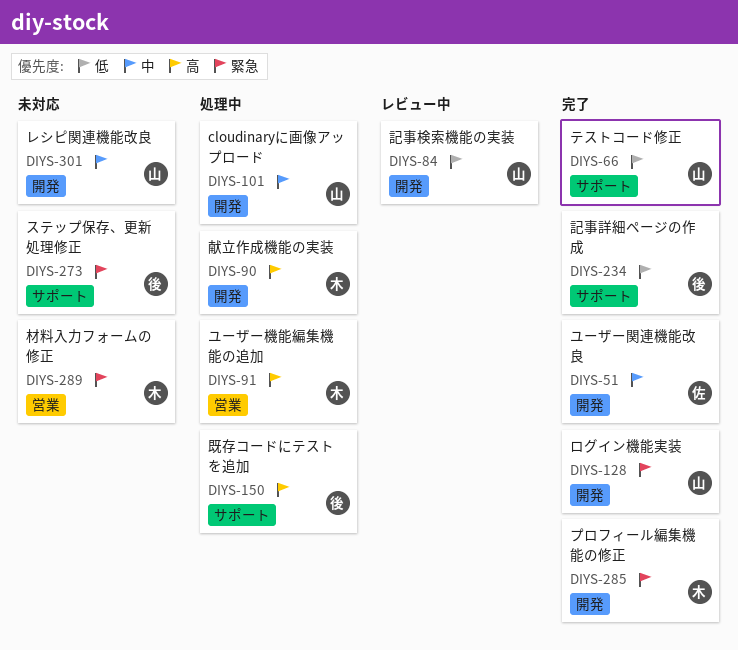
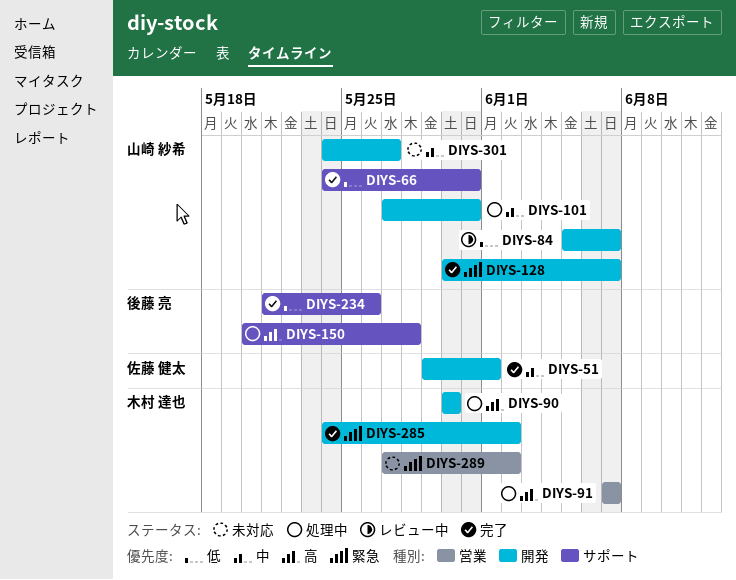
DIYS-273: present -> none

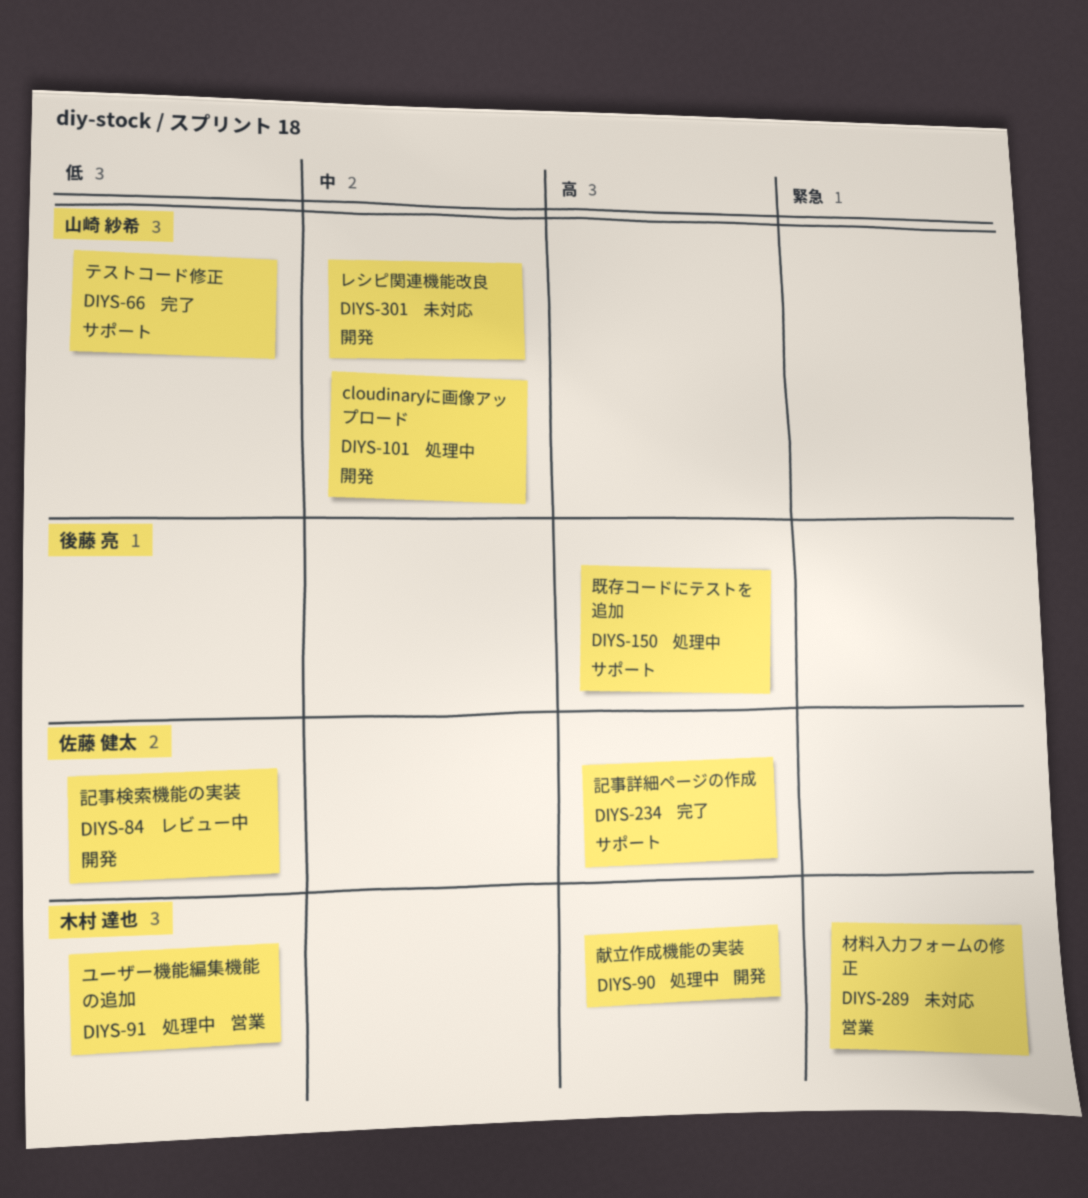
DIYS-51: present -> none
DIYS-84, owner: 山崎 紗希 -> 佐藤 健太
DIYS-91, priority: 高 -> 低
DIYS-128: present -> none
DIYS-234, owner: 後藤 亮 -> 佐藤 健太
DIYS-234, priority: 低 -> 高
DIYS-285: present -> none

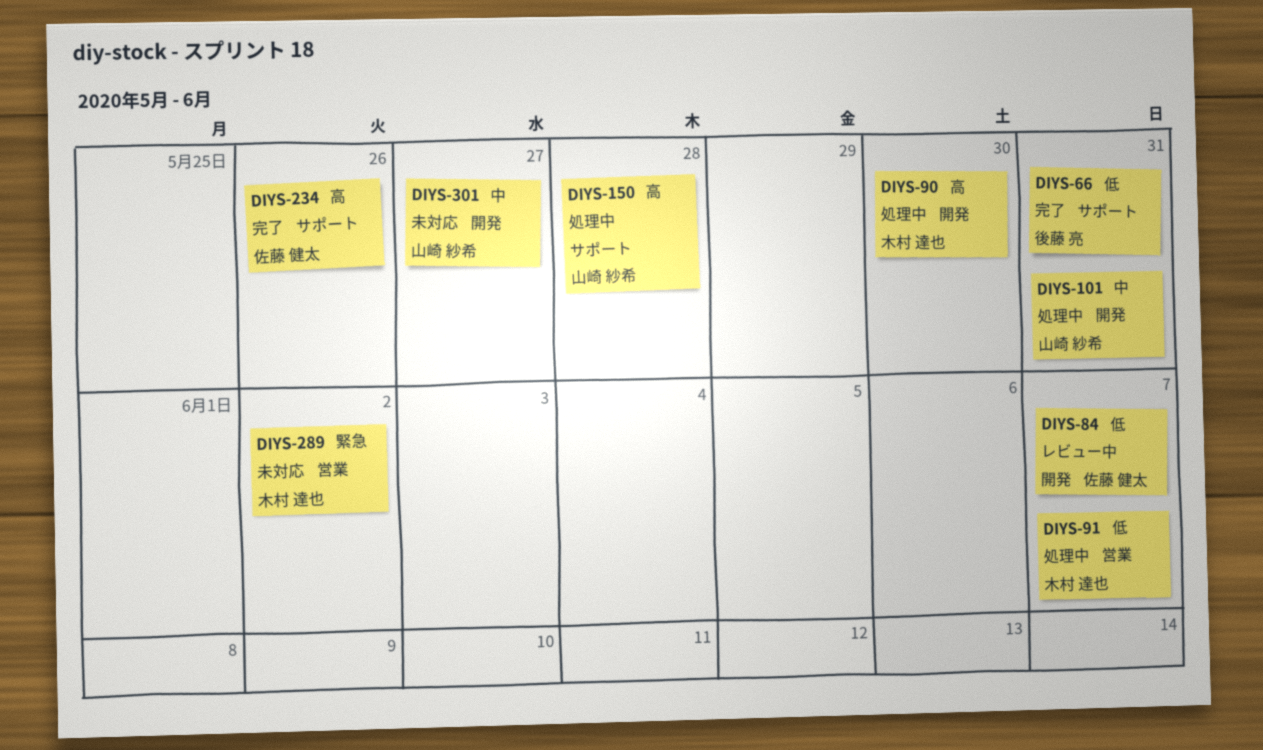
DIYS-66, owner: 山崎 紗希 -> 後藤 亮
DIYS-150, owner: 後藤 亮 -> 山崎 紗希

